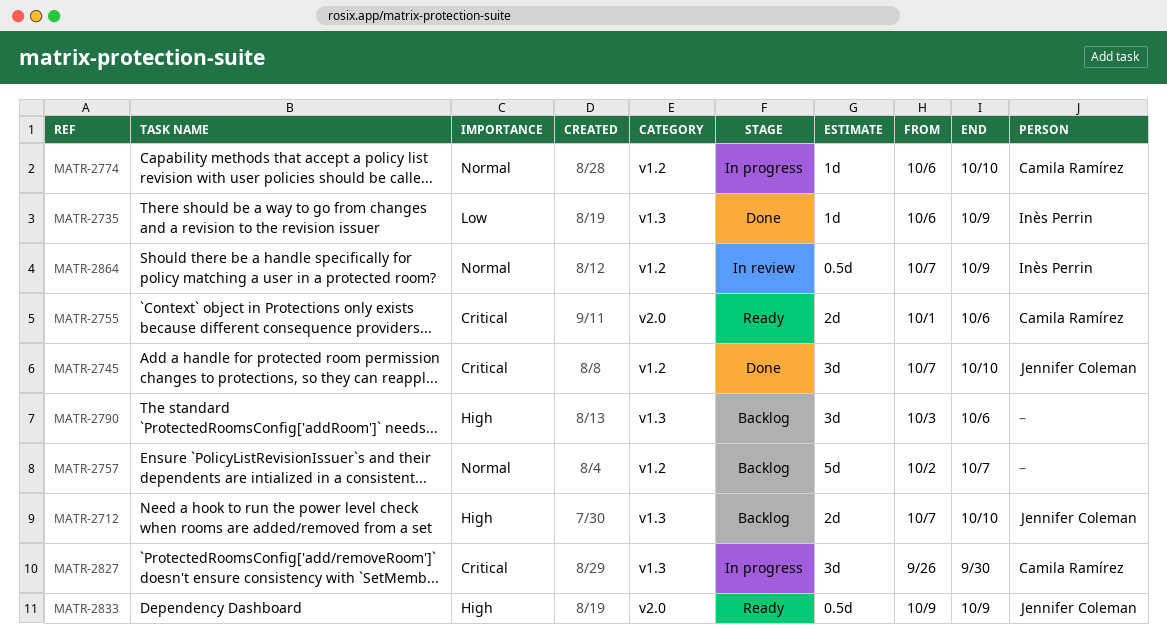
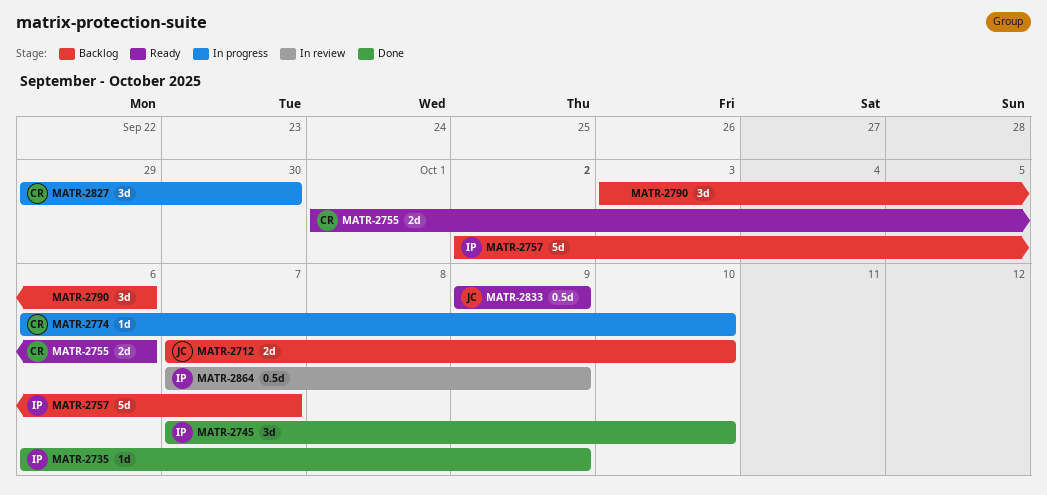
MATR-2745, owner: Jennifer Coleman -> Inès Perrin
MATR-2757, owner: none -> Inès Perrin
MATR-2827, start: Sep 26 -> Sep 29

